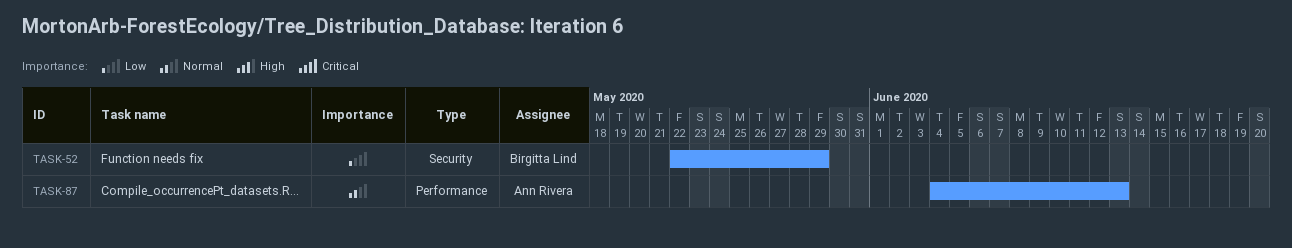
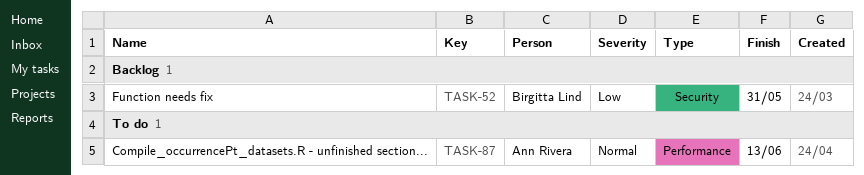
TASK-52, due: May 29 -> May 31

